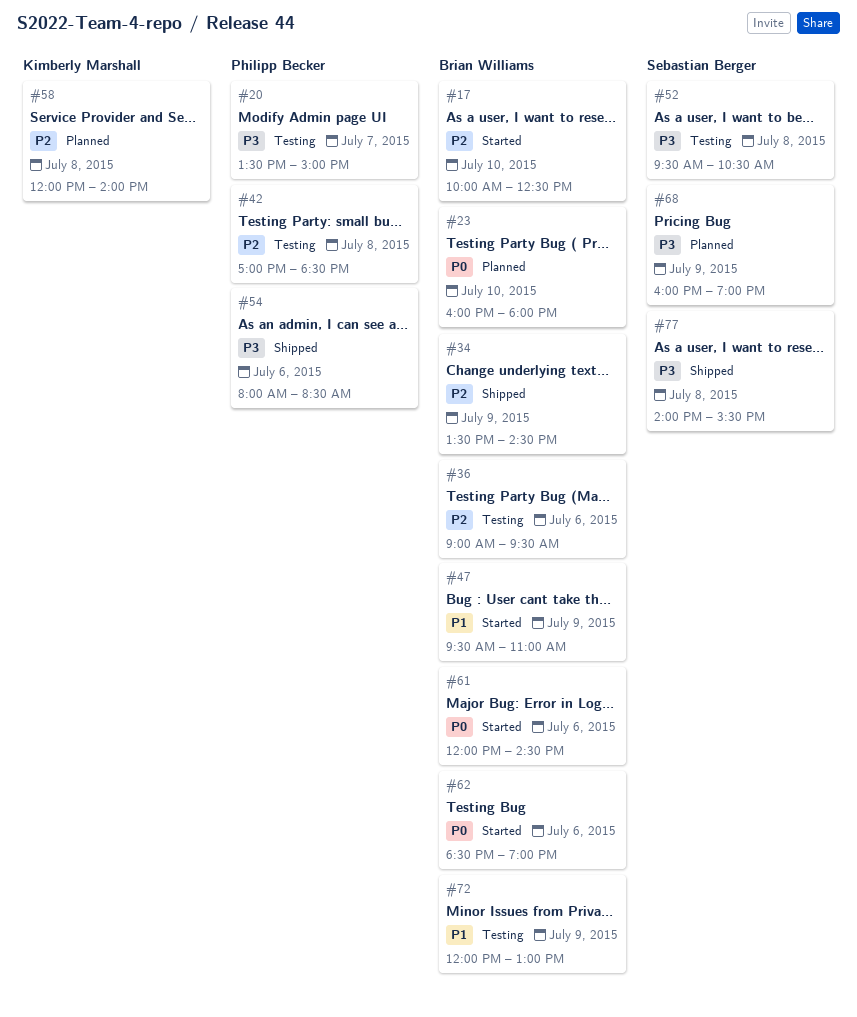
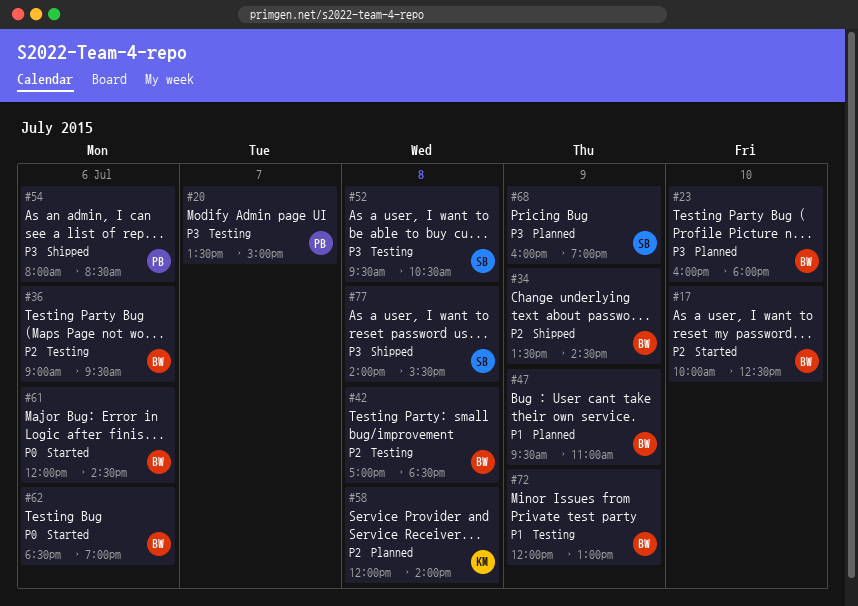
#23, priority: P0 -> P3
#42, owner: Philipp Becker -> Brian Williams
#47, status: Started -> Planned

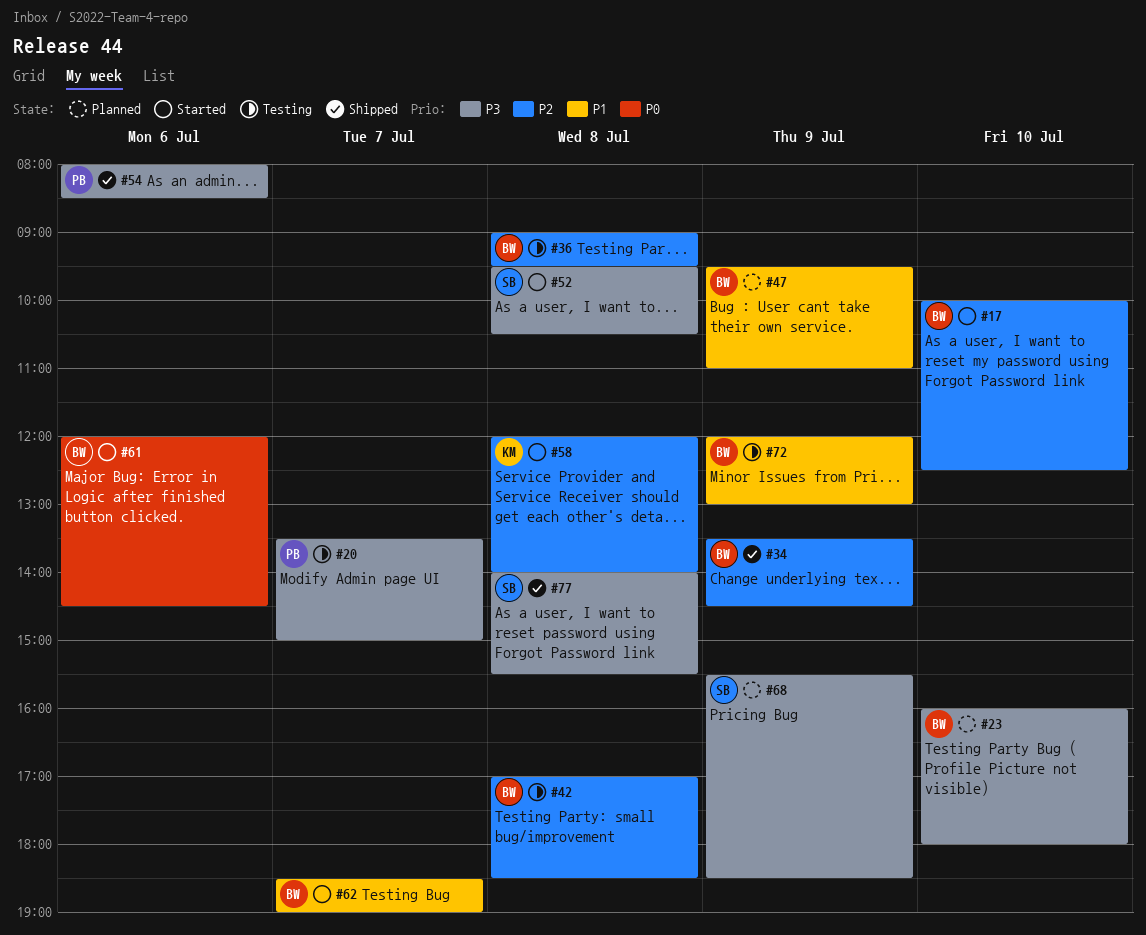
#36, day: Jul 6 -> Jul 8
#52, status: Testing -> Started
#58, status: Planned -> Started
#62, priority: P0 -> P1
#62, day: Jul 6 -> Jul 7
#68, begins: 16:00 -> 15:30
#68, ends: 19:00 -> 18:30

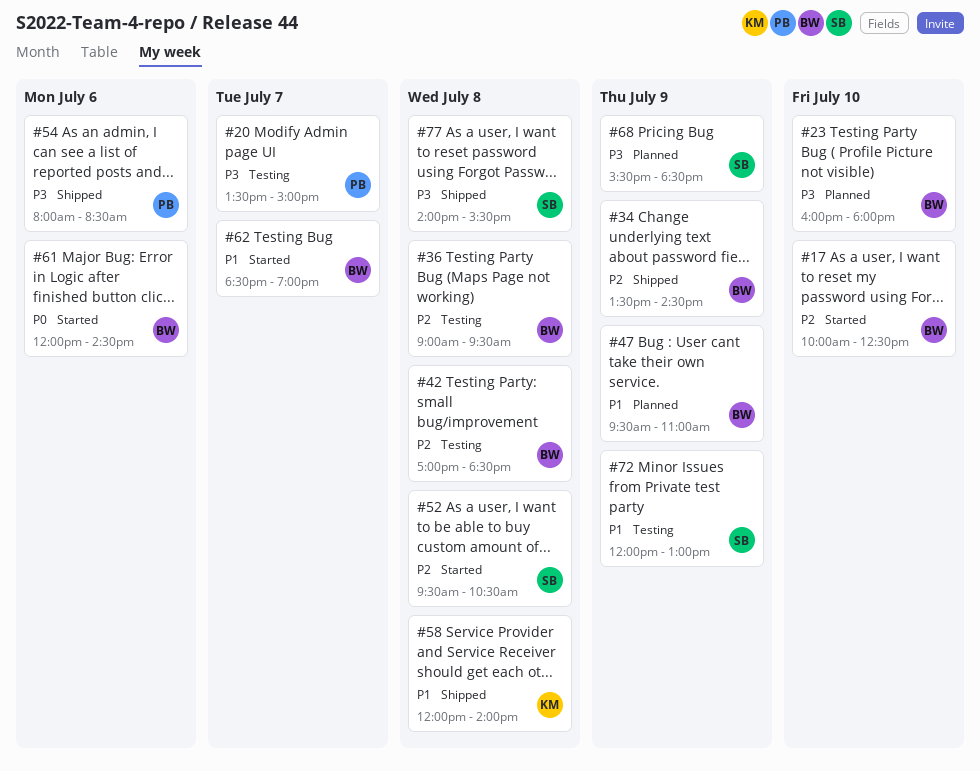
#52, priority: P3 -> P2
#58, status: Started -> Shipped
#58, priority: P2 -> P1
#72, owner: BW -> SB

